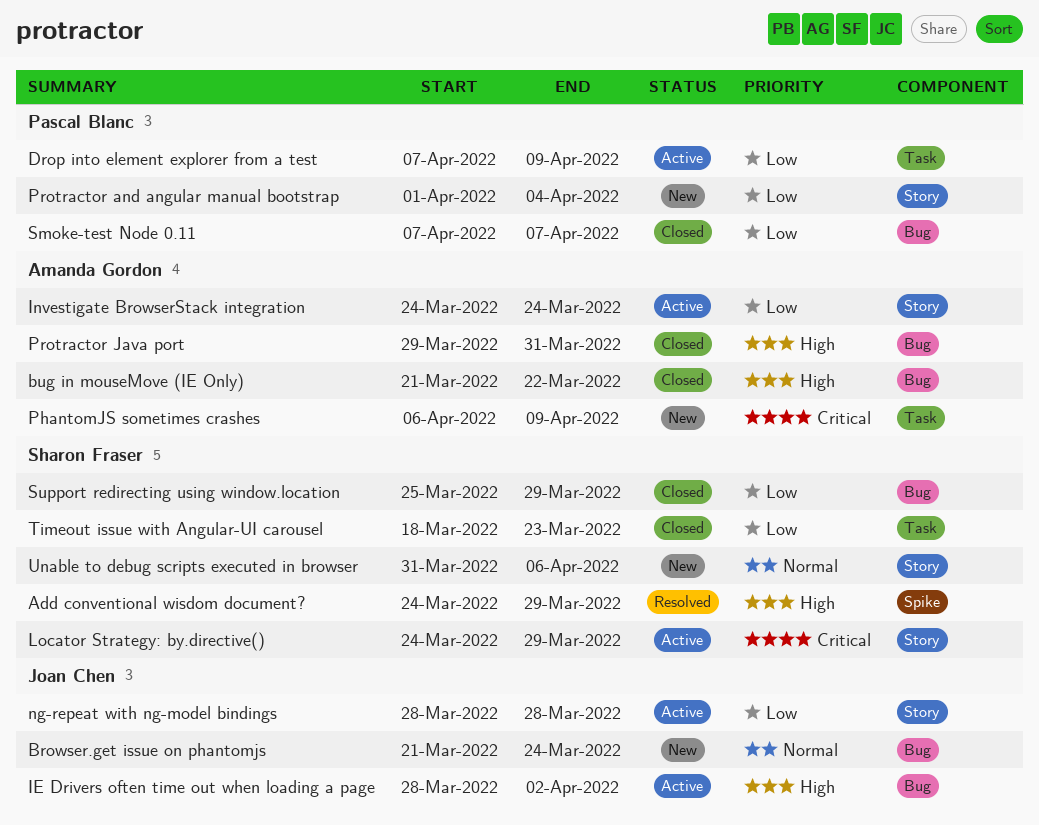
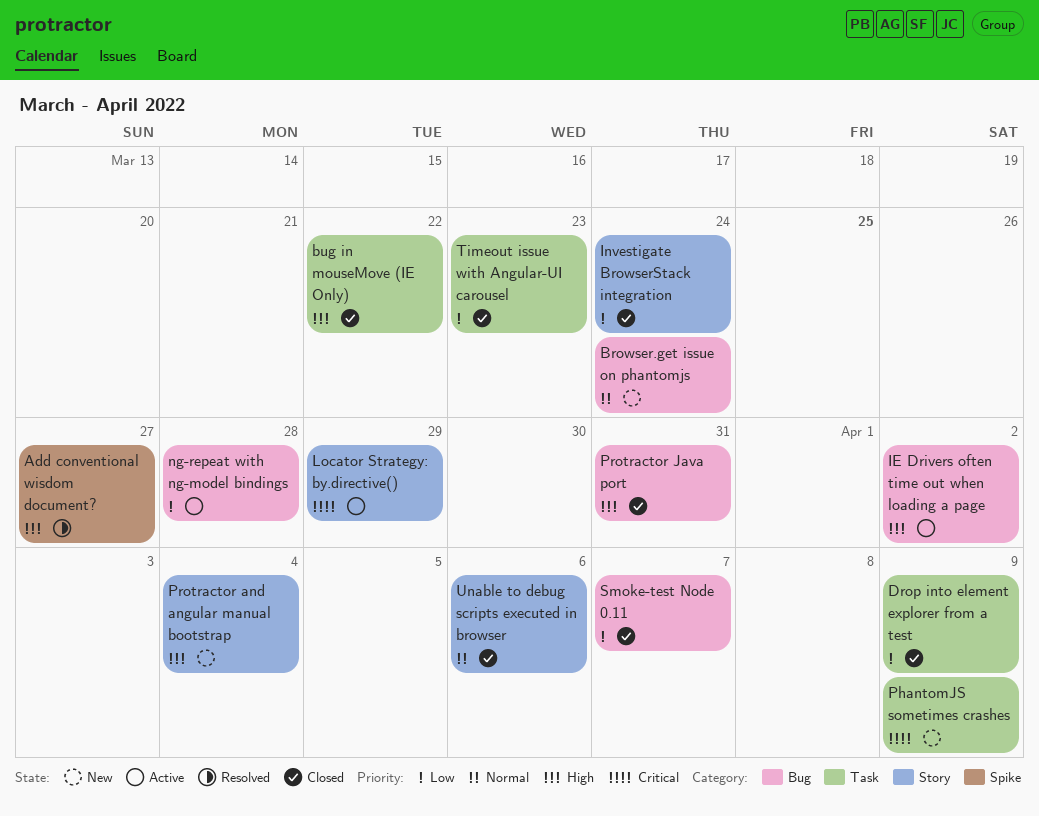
Add conventional wisdom document?, due: Mar 29 -> Mar 27
bug in mouseMove (IE Only), label: Bug -> Task
Drop into element explorer from a test, status: Active -> Closed
Investigate BrowserStack integration, status: Active -> Closed
ng-repeat with ng-model bindings, label: Story -> Bug
Protractor and angular manual bootstrap, priority: Low -> High
Support redirecting using window.location: present -> none
Unable to debug scripts executed in browser, status: New -> Closed

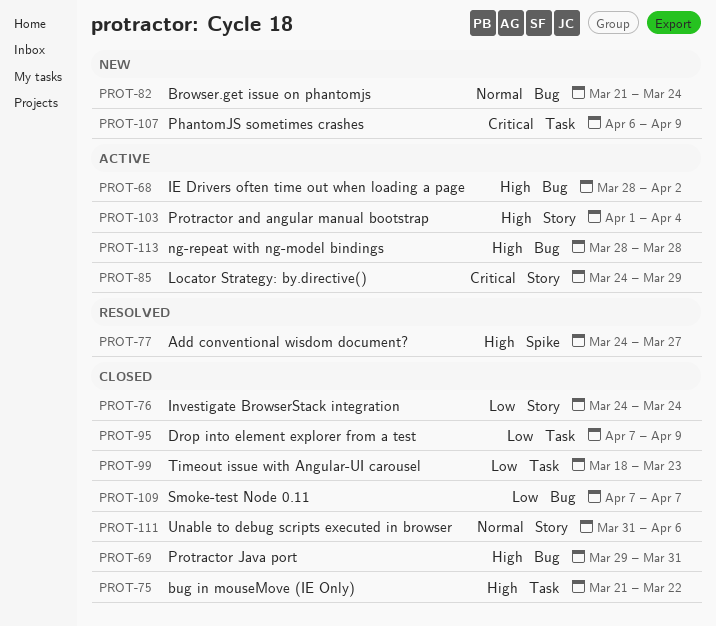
ng-repeat with ng-model bindings, priority: Low -> High
Protractor and angular manual bootstrap, status: New -> Active

